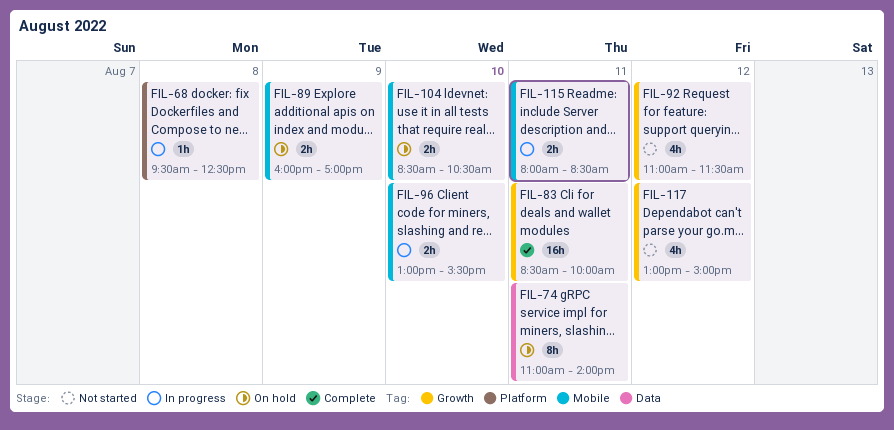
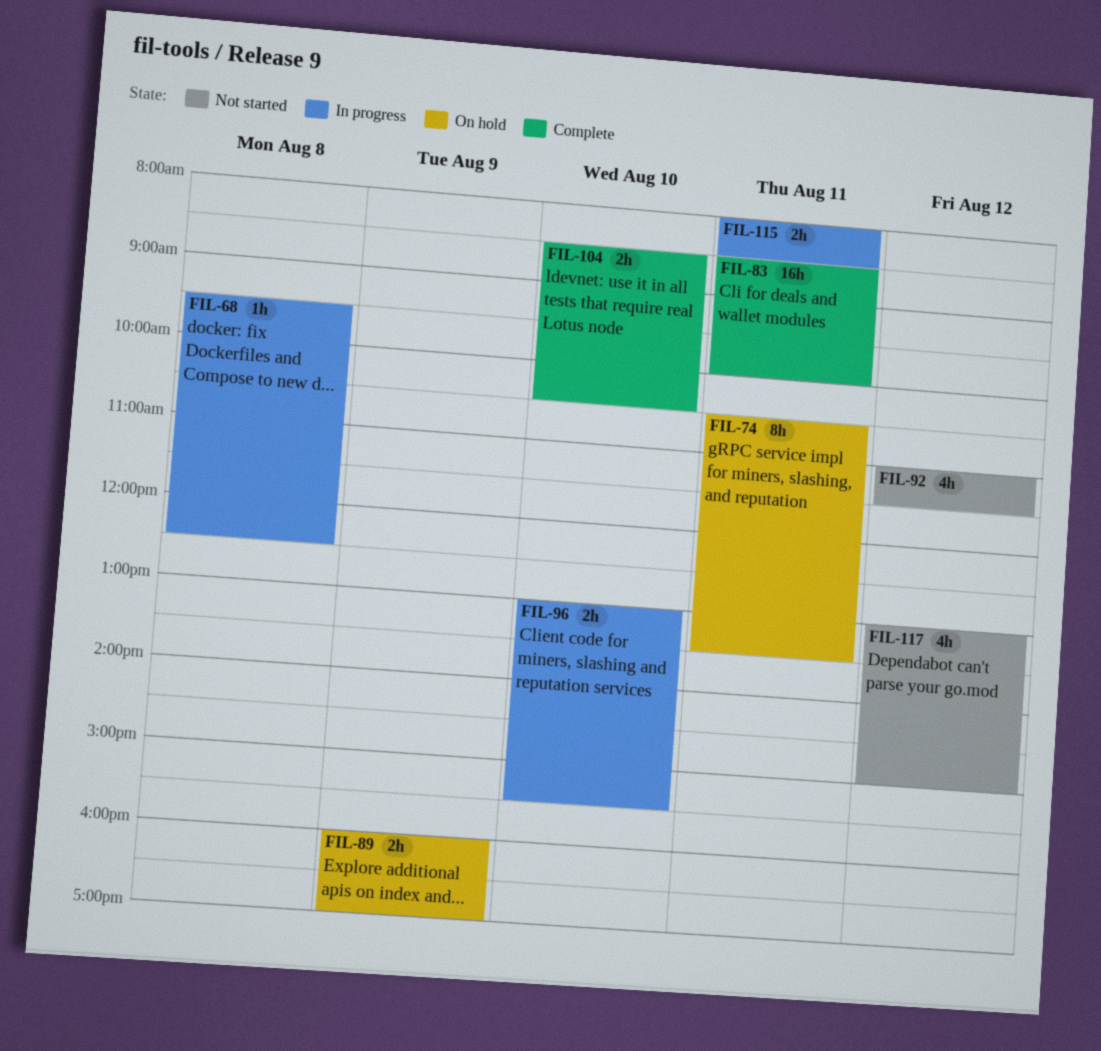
FIL-74, begins: 11:00 -> 10:30
FIL-74, ends: 14:00 -> 13:30
FIL-104, status: On hold -> Complete

